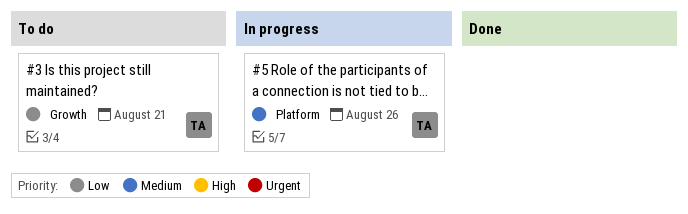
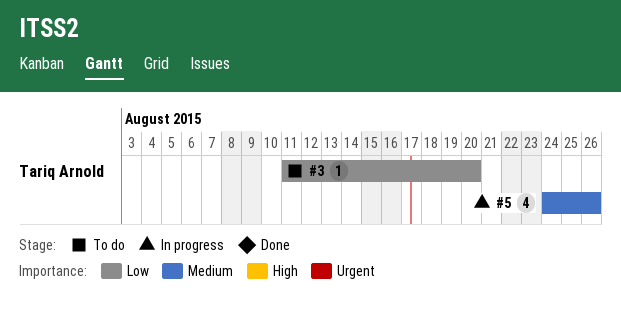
#3, due: Aug 21 -> Aug 20

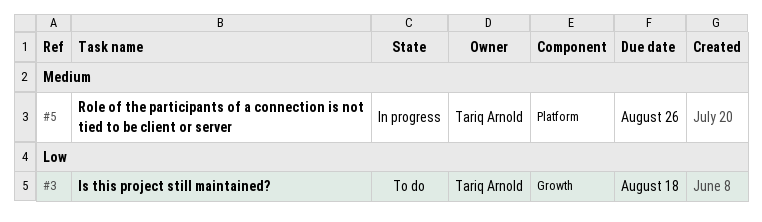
#3, due: Aug 20 -> Aug 18

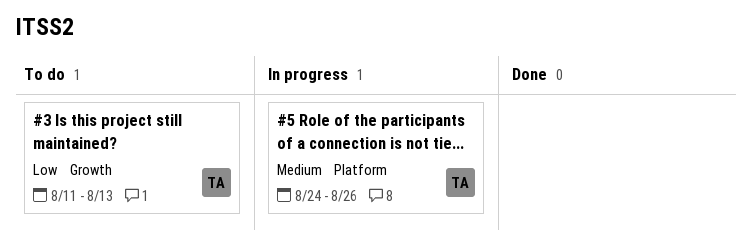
#3, due: Aug 18 -> Aug 13

